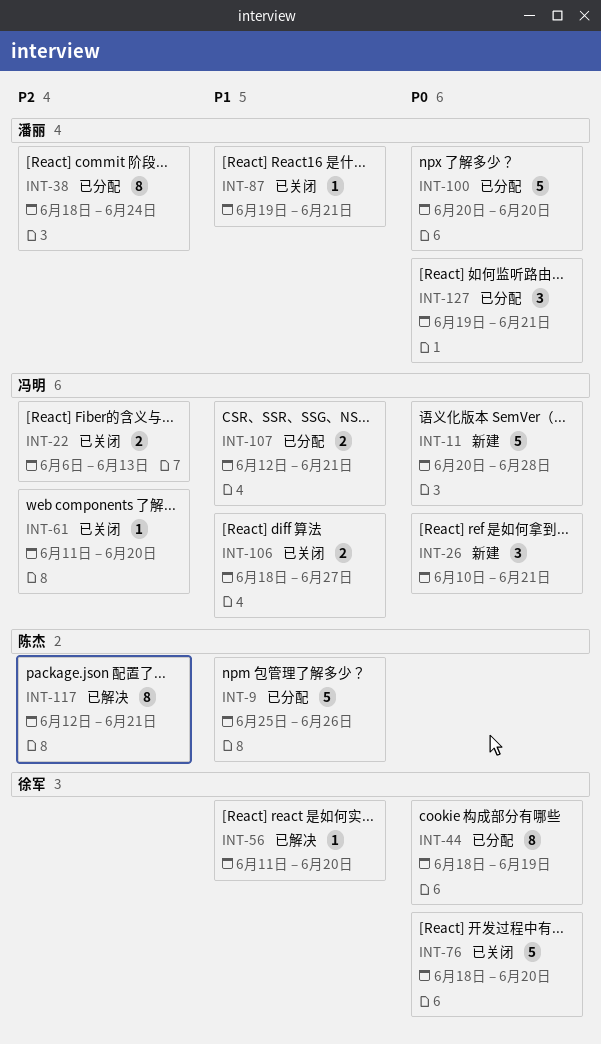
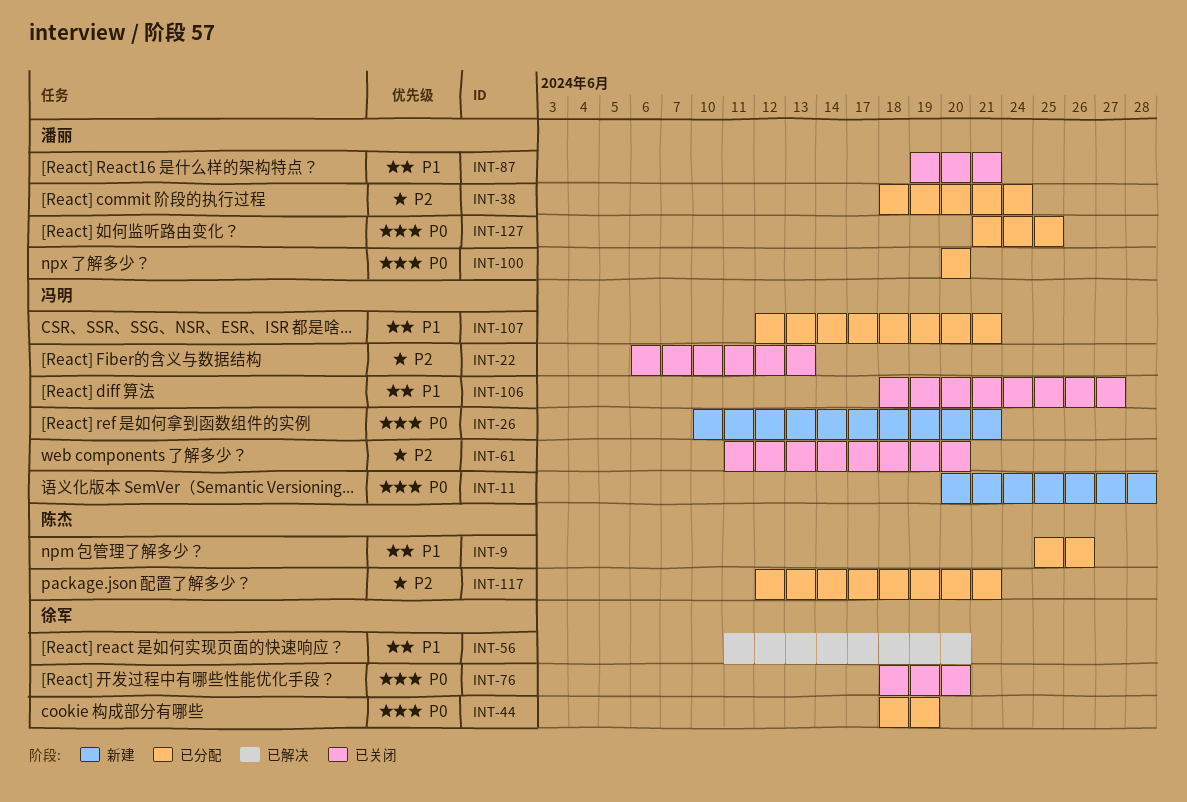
INT-117, status: 已解决 -> 已分配
INT-127, start: Jun 19 -> Jun 21
INT-127, due: Jun 21 -> Jun 25

